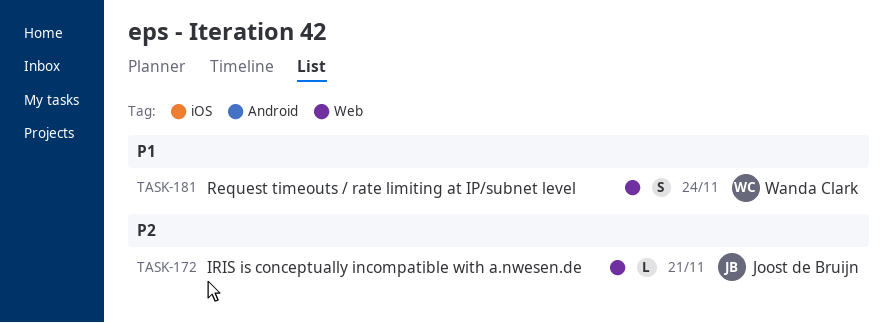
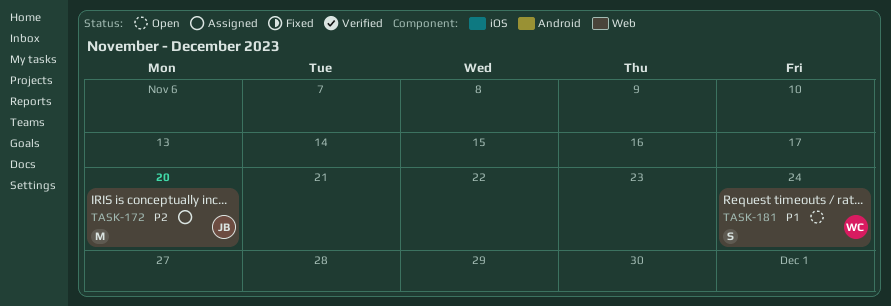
TASK-172, estimate: L -> M
TASK-172, due: Nov 21 -> Nov 20

